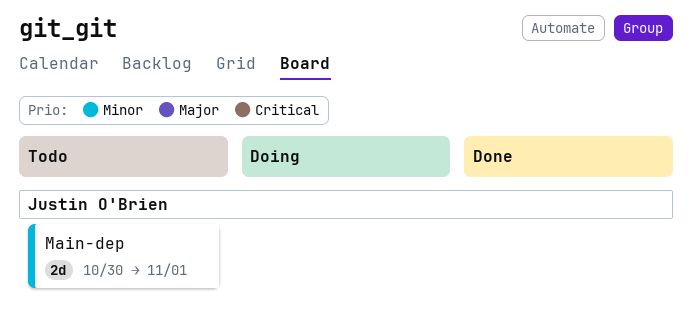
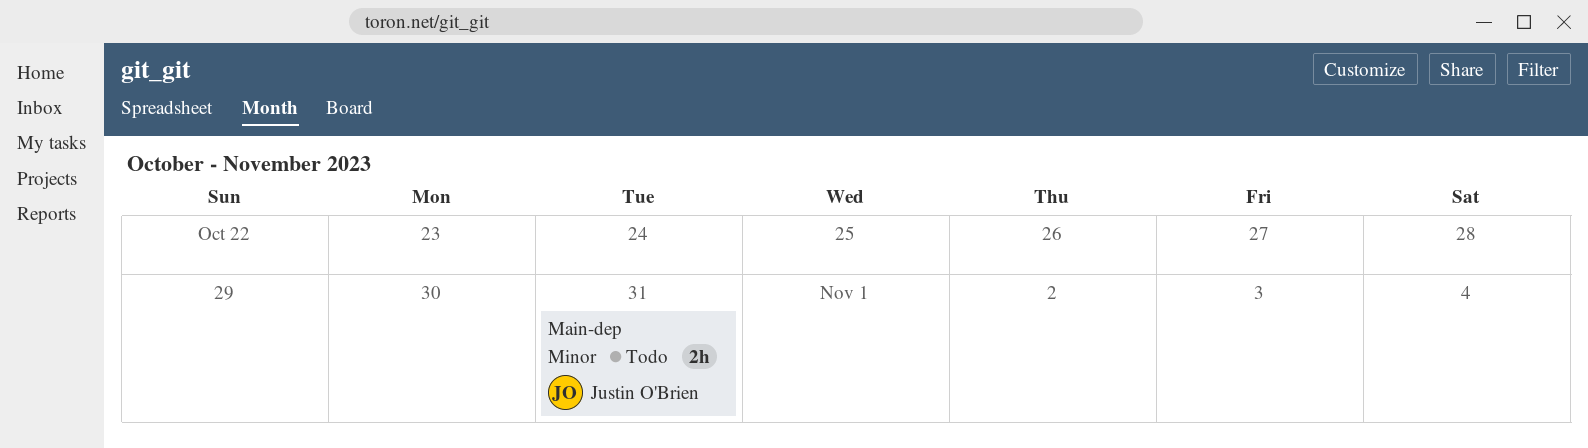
Main-dep, estimate: 2d -> 2h
Main-dep, due: Nov 1 -> Oct 31

